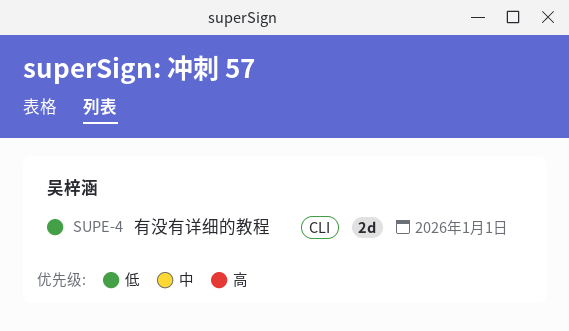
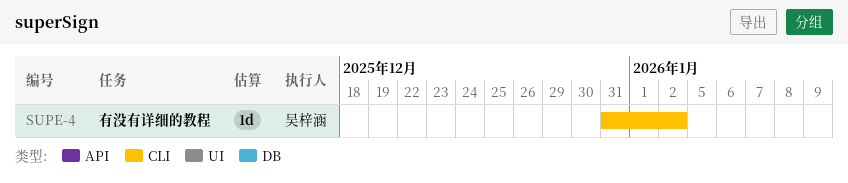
SUPE-4, estimate: 2d -> 1d
SUPE-4, due: Jan 1 -> Jan 2

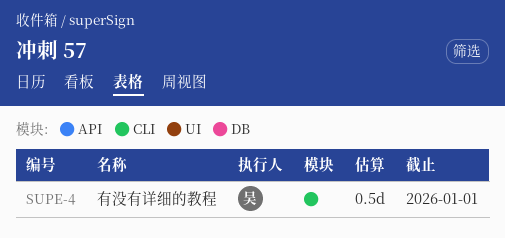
SUPE-4, estimate: 1d -> 0.5d
SUPE-4, due: Jan 2 -> Jan 1

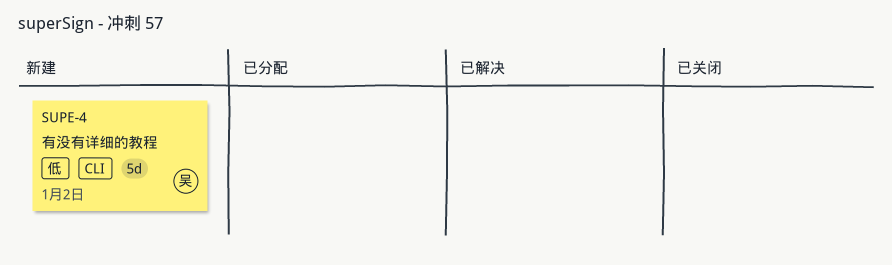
SUPE-4, estimate: 0.5d -> 5d
SUPE-4, due: Jan 1 -> Jan 2

